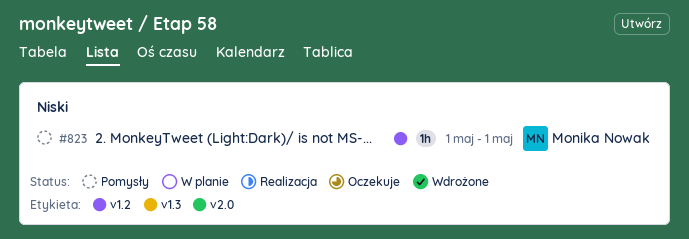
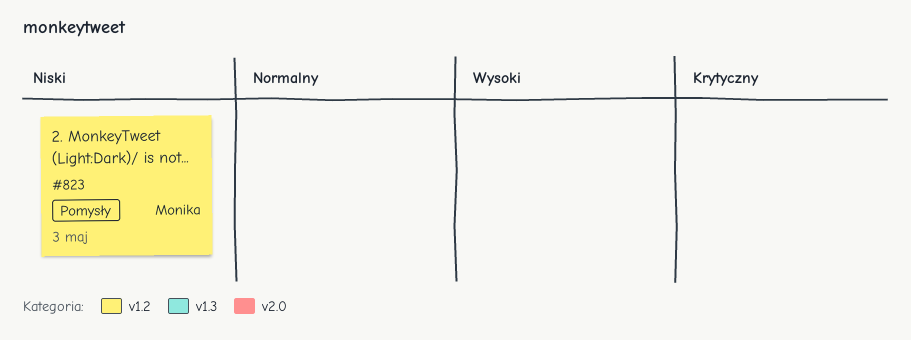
#823, due: May 1 -> May 3

